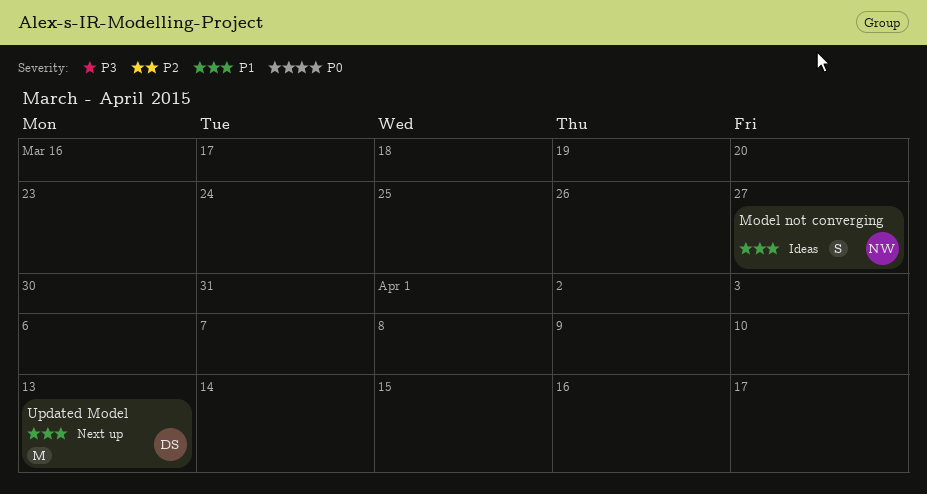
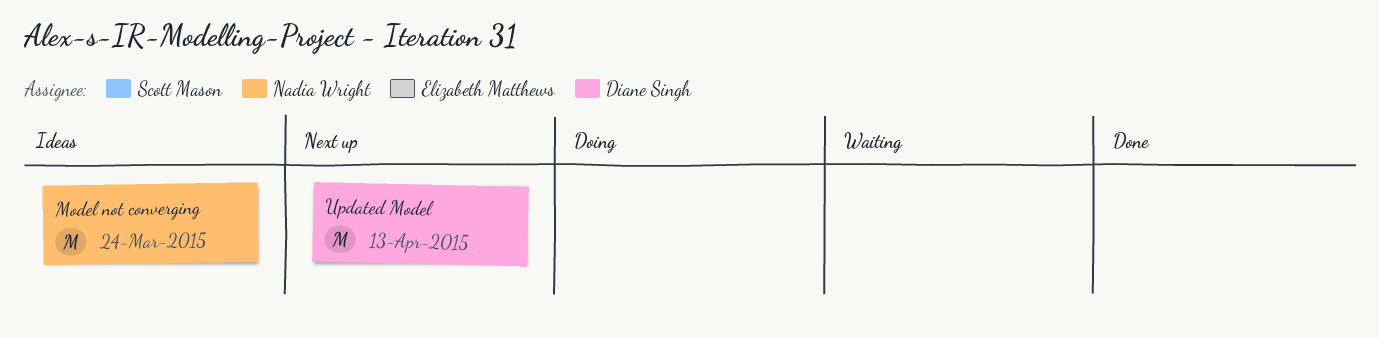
Model not converging, estimate: S -> M
Model not converging, due: Mar 27 -> Mar 24

